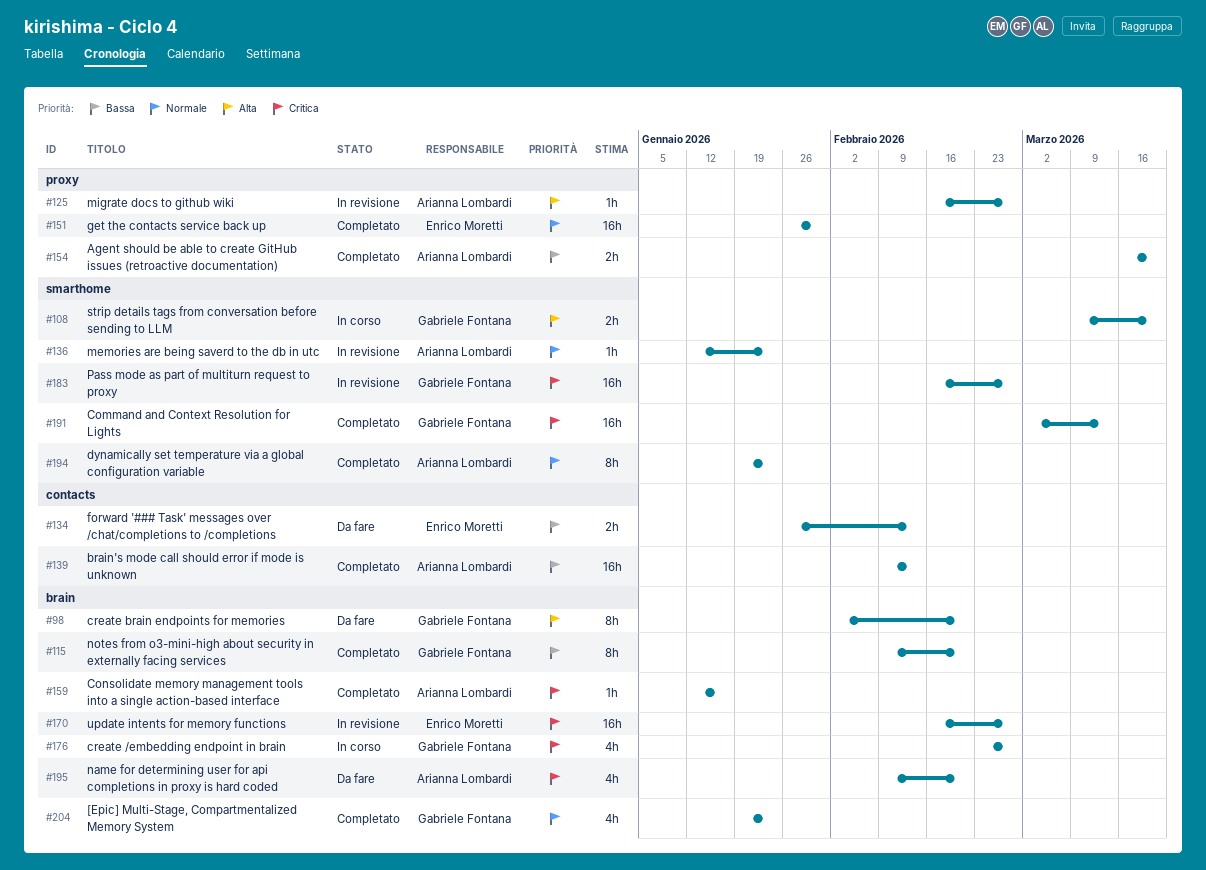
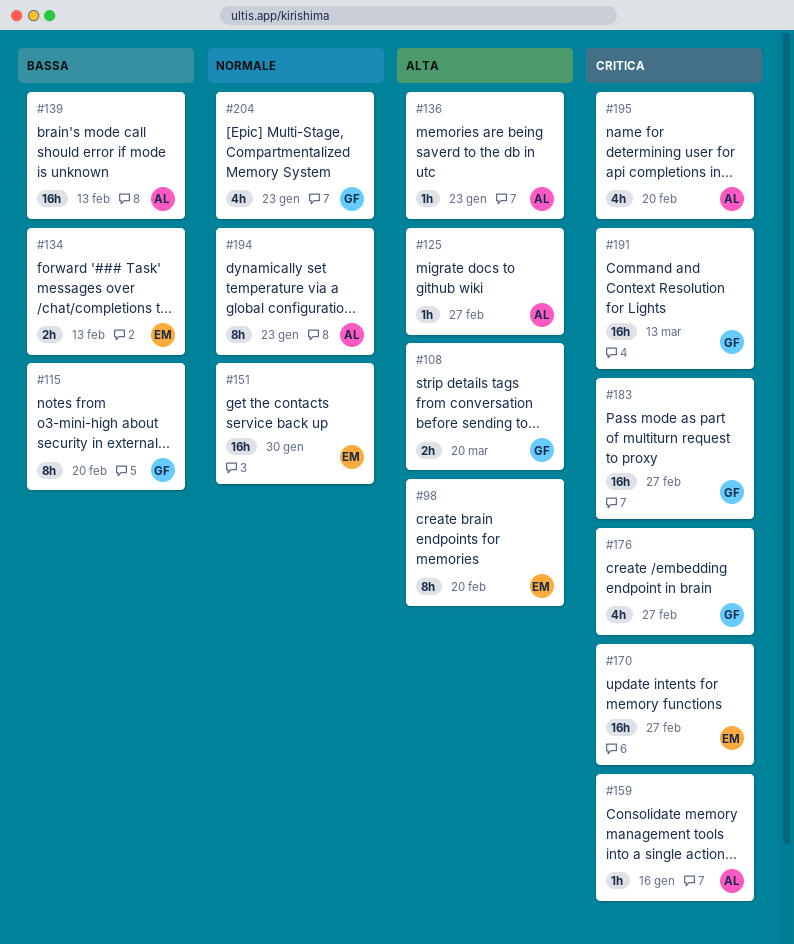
#98, owner: Gabriele Fontana -> Enrico Moretti
#136, priority: Normale -> Alta
#154: present -> none

